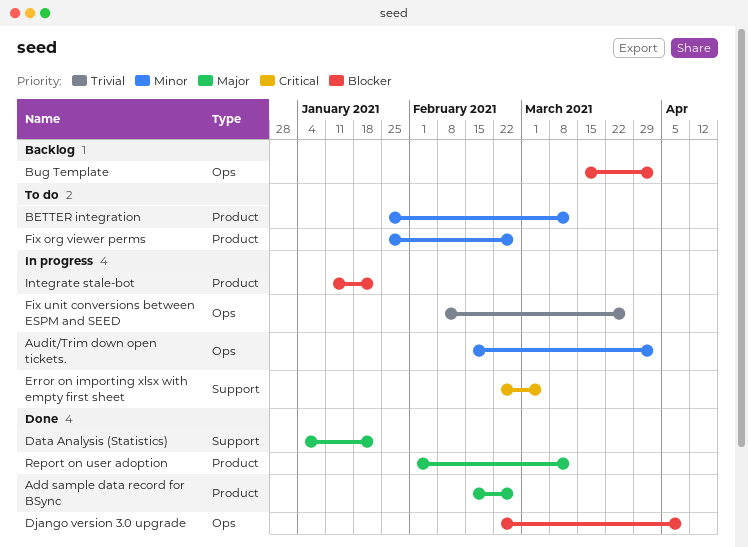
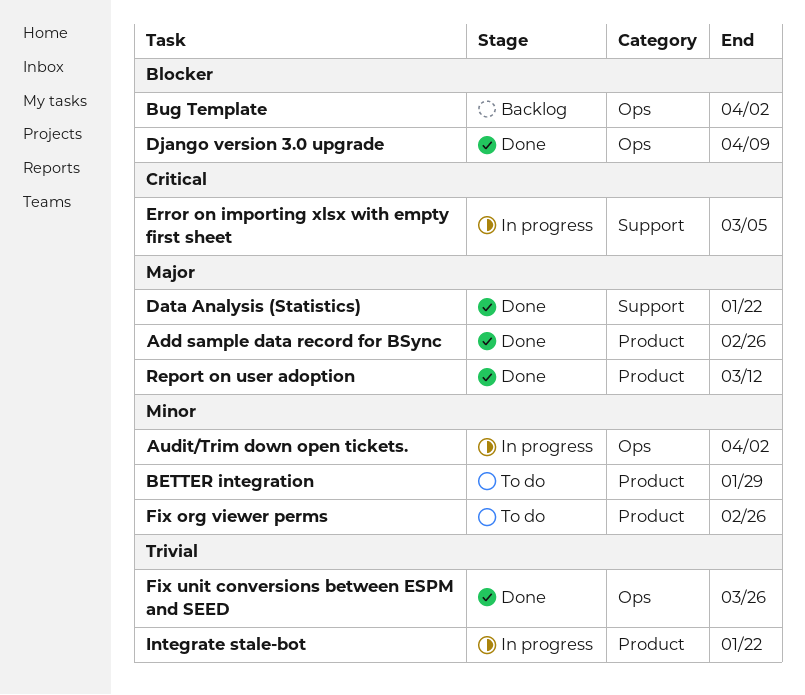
BETTER integration, due: Mar 12 -> Jan 29
Fix unit conversions between ESPM and SEED, status: In progress -> Done
Integrate stale-bot, priority: Blocker -> Trivial

